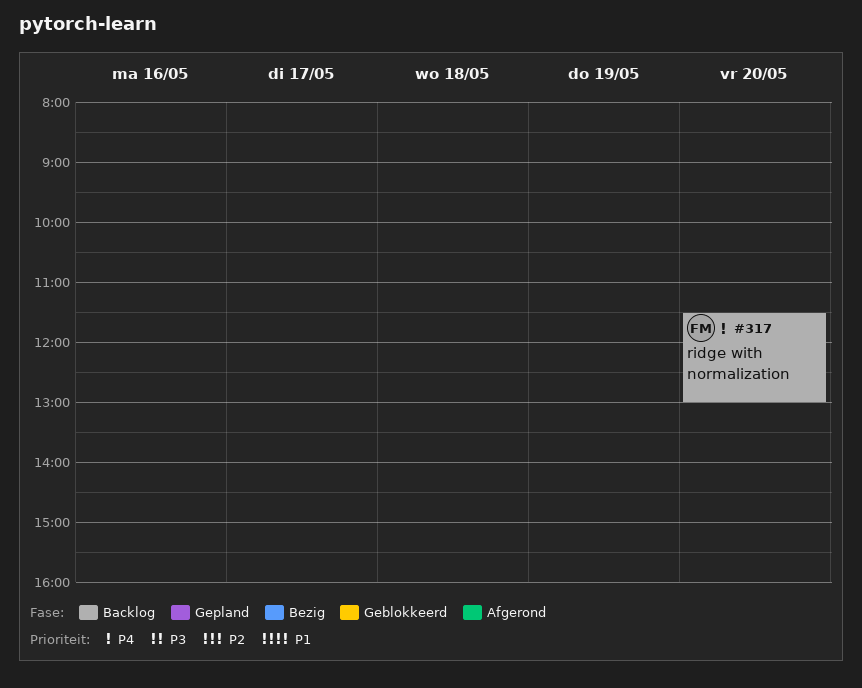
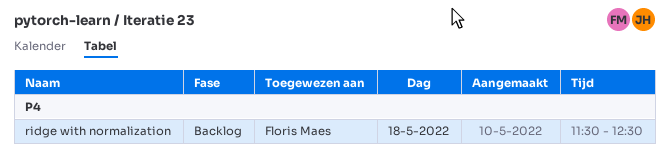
ridge with normalization, day: May 20 -> May 18
ridge with normalization, ends: 13:00 -> 12:30

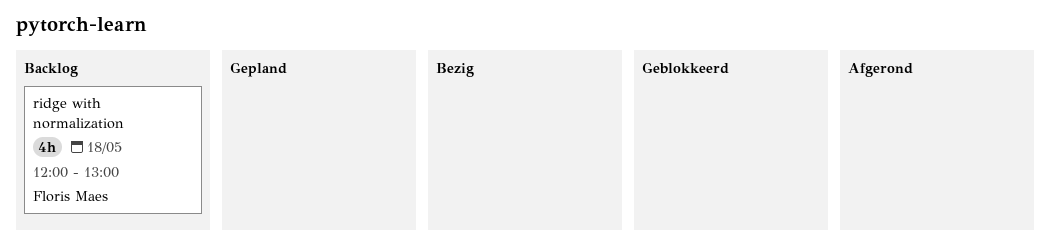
ridge with normalization, begins: 11:30 -> 12:00
ridge with normalization, ends: 12:30 -> 13:00

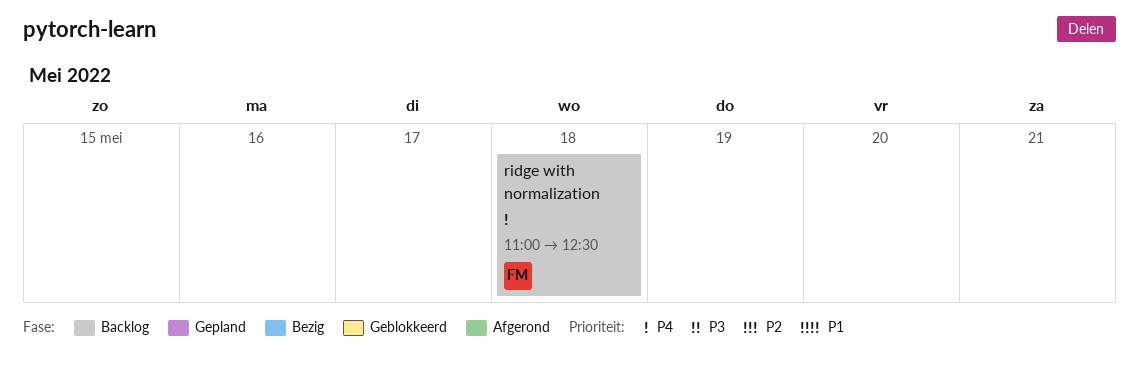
ridge with normalization, begins: 12:00 -> 11:00
ridge with normalization, ends: 13:00 -> 12:30

